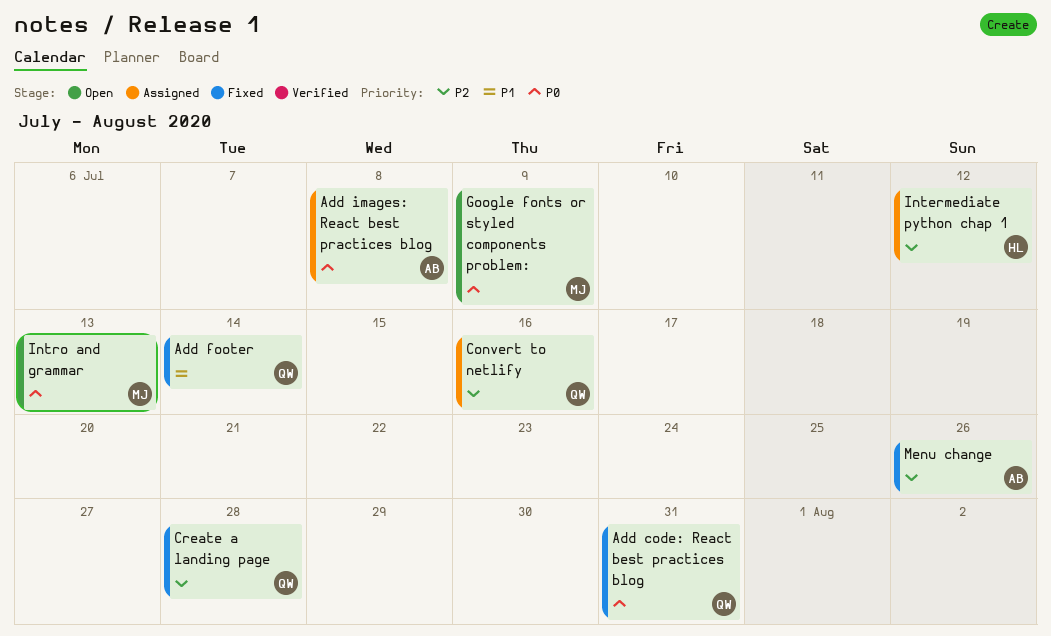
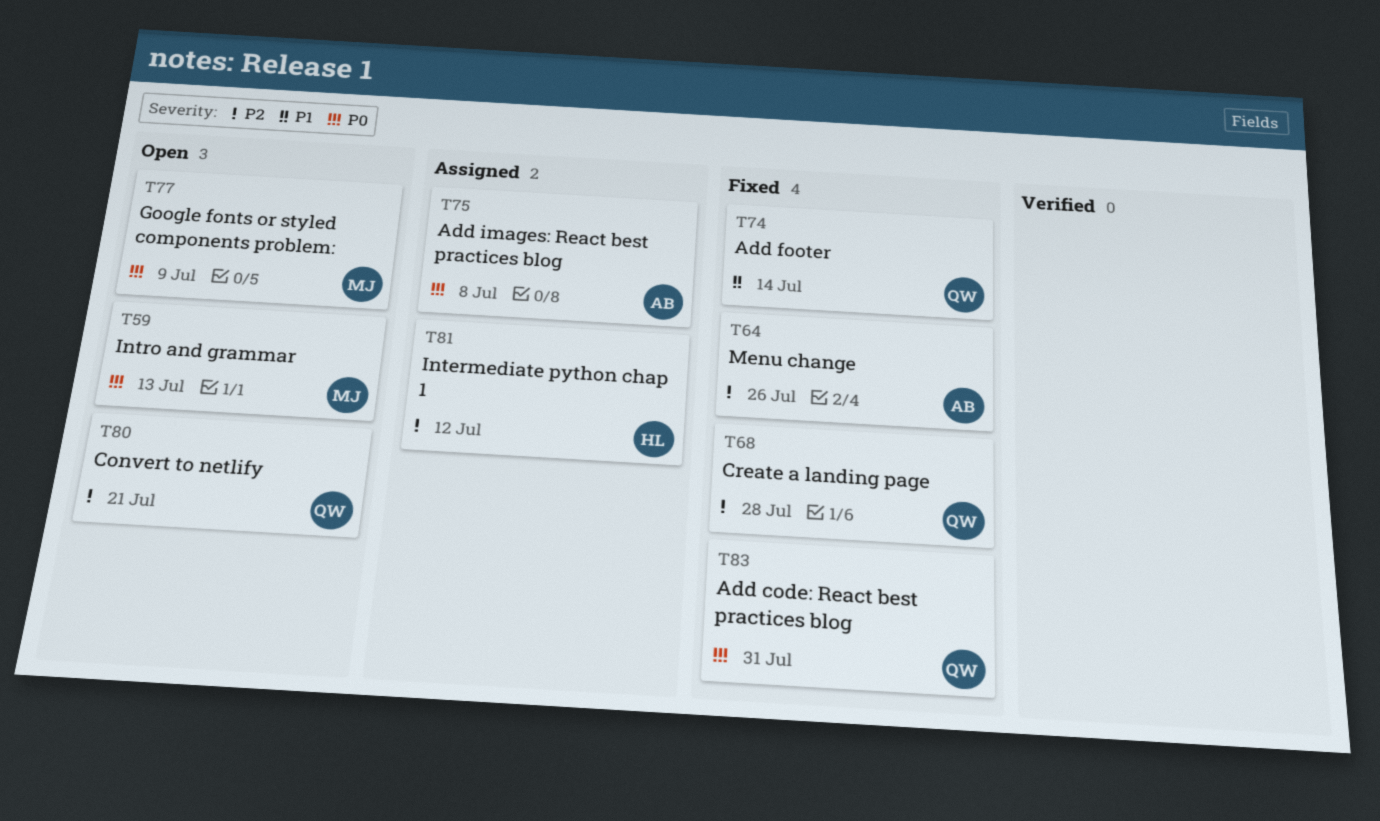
Convert to netlify, status: Assigned -> Open
Convert to netlify, due: Jul 16 -> Jul 21

